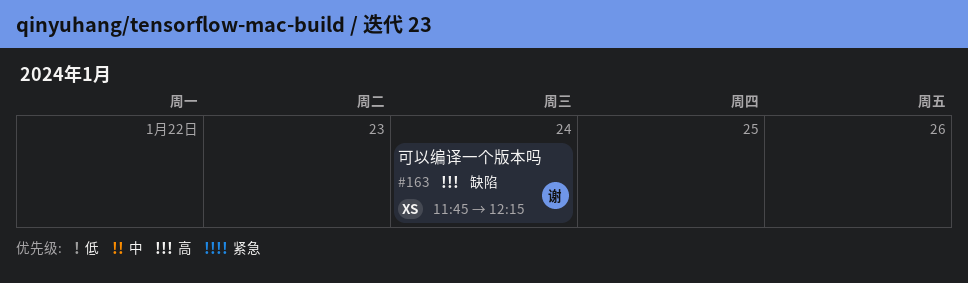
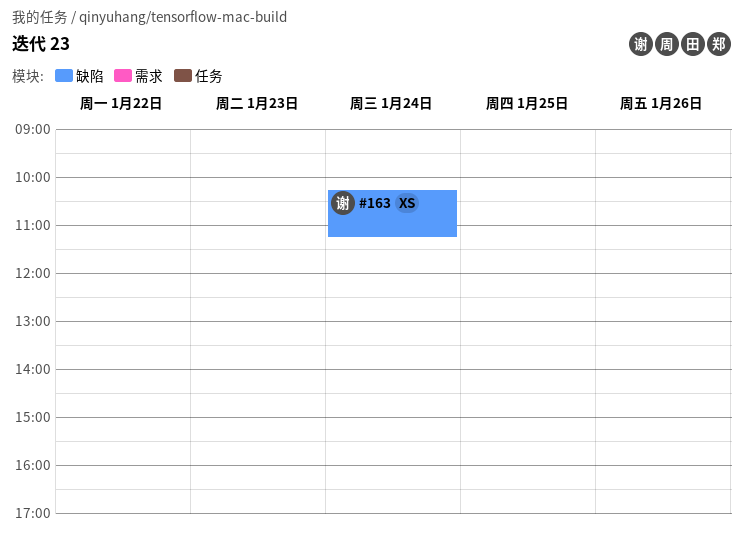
#163, begins: 11:45 -> 10:15
#163, ends: 12:15 -> 11:15

